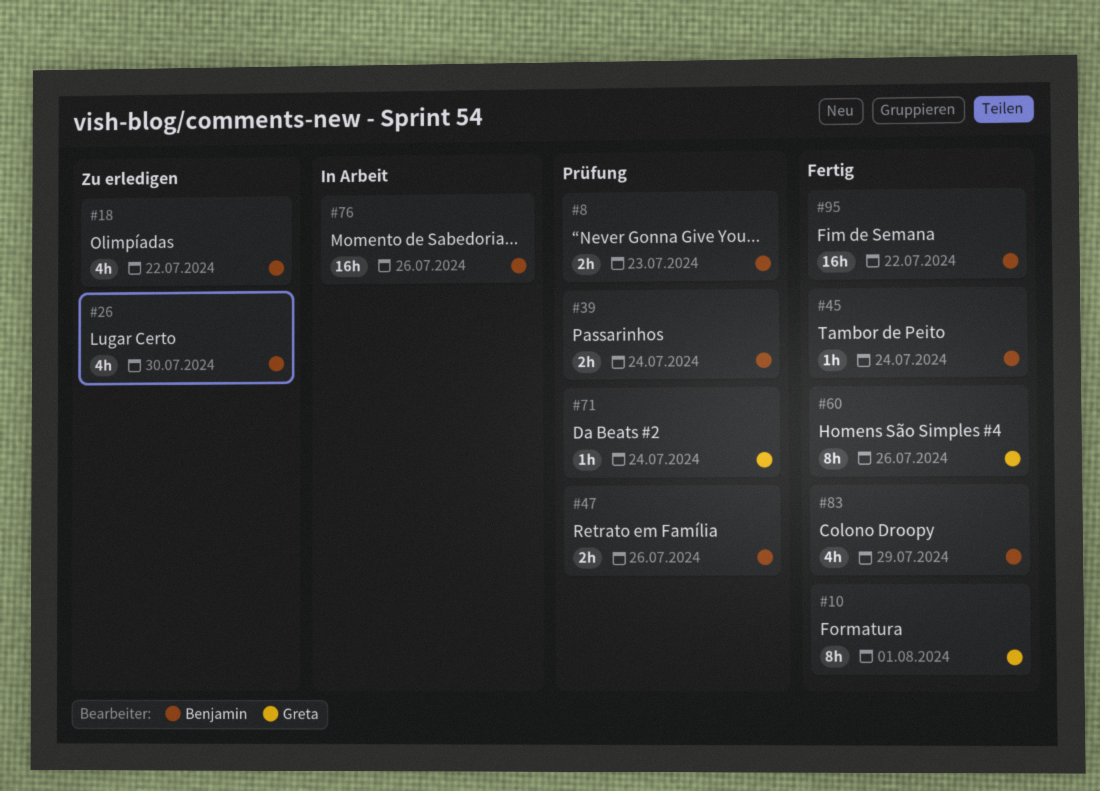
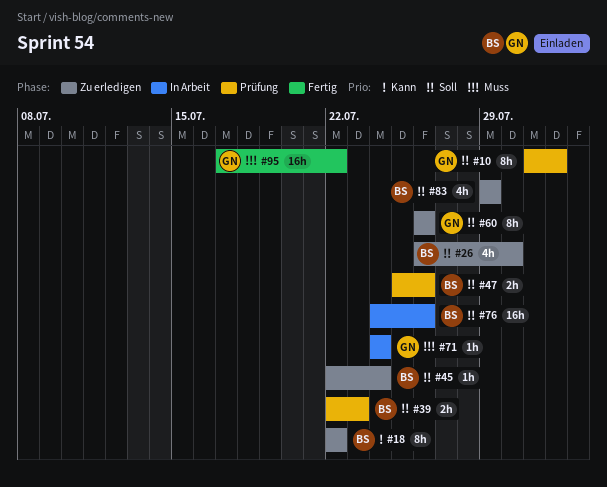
#8: present -> none
#10, status: Fertig -> Prüfung
#18, estimate: 4h -> 8h
#39, due: Jul 24 -> Jul 23
#45, status: Fertig -> Zu erledigen
#60, status: Fertig -> Zu erledigen
#71, status: Prüfung -> In Arbeit
#83, status: Fertig -> Zu erledigen
#95, owner: Benjamin -> Greta

